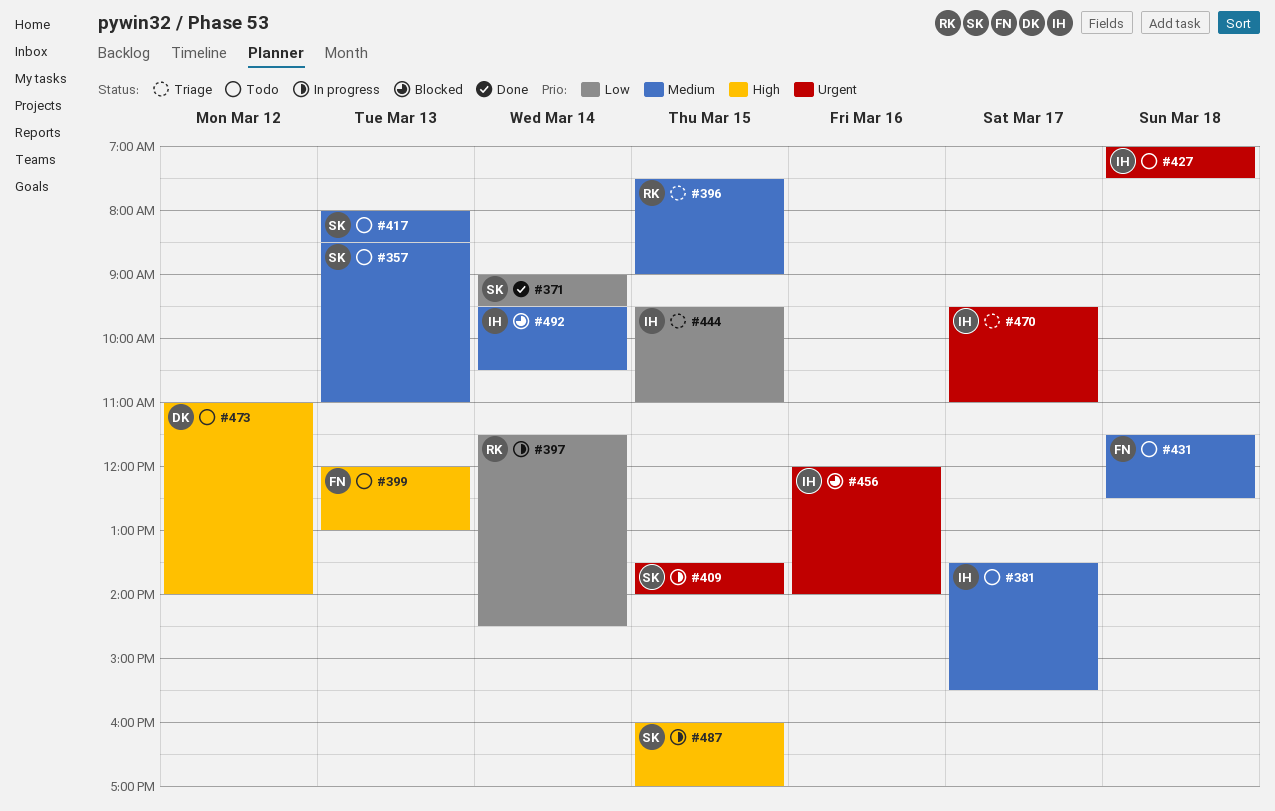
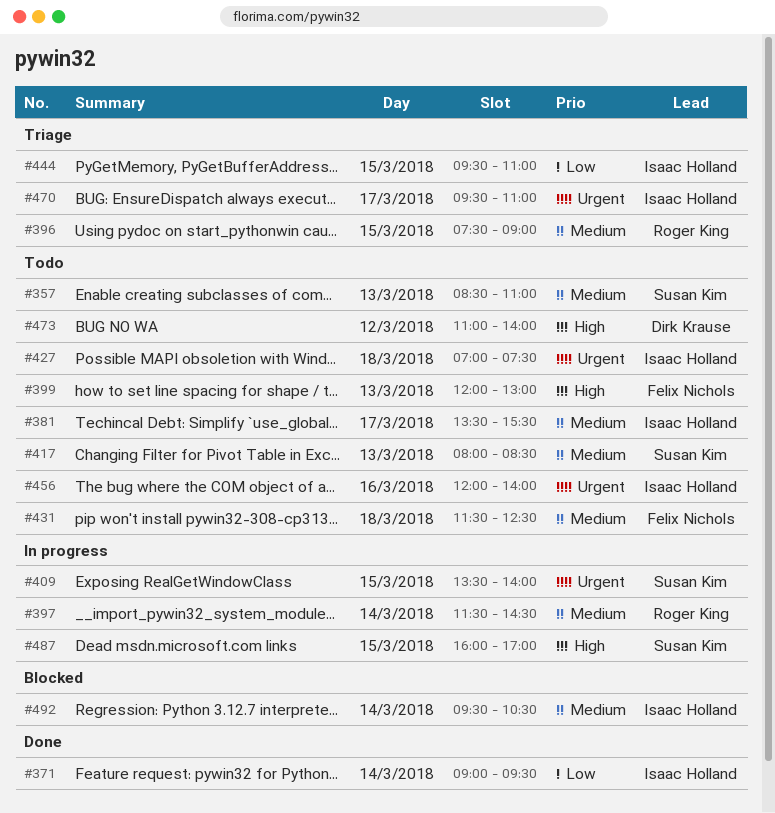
#371, owner: Susan Kim -> Isaac Holland
#397, priority: Low -> Medium
#456, status: Blocked -> Todo

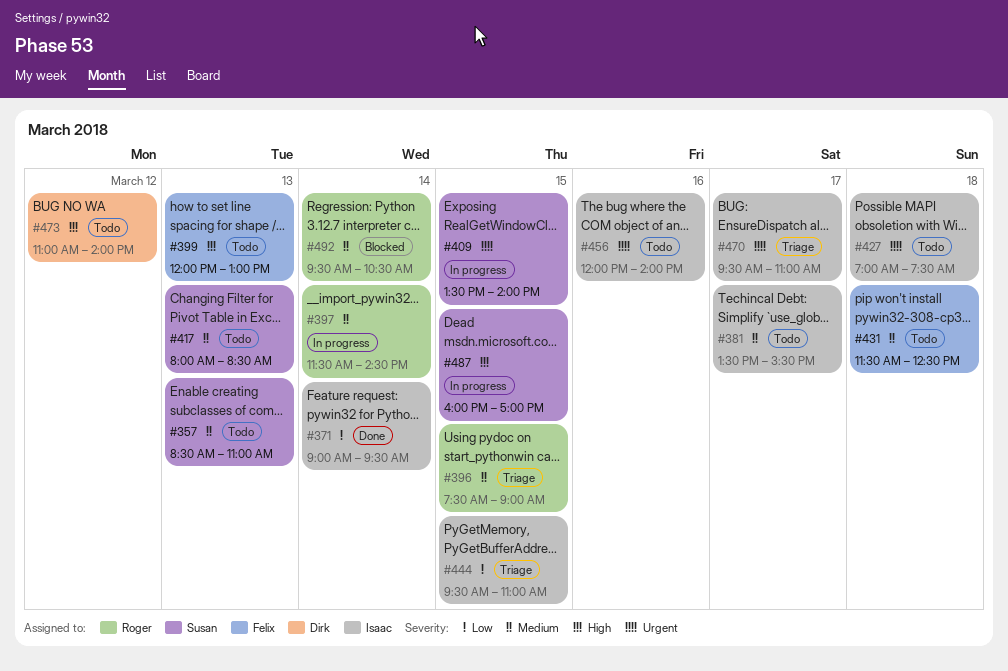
#492, owner: Isaac Holland -> Roger King

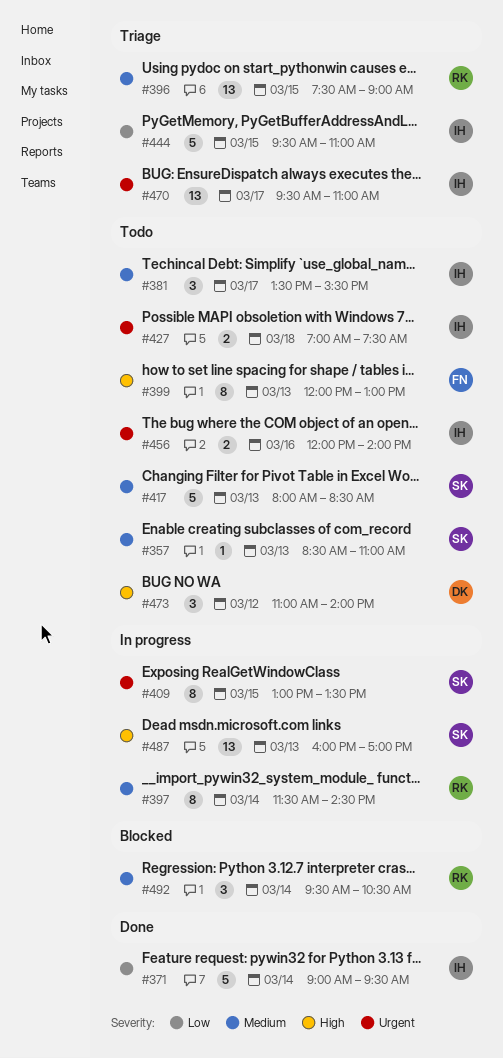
#409, begins: 13:30 -> 13:00
#409, ends: 14:00 -> 13:30
#431: present -> none
#487, day: Mar 15 -> Mar 13

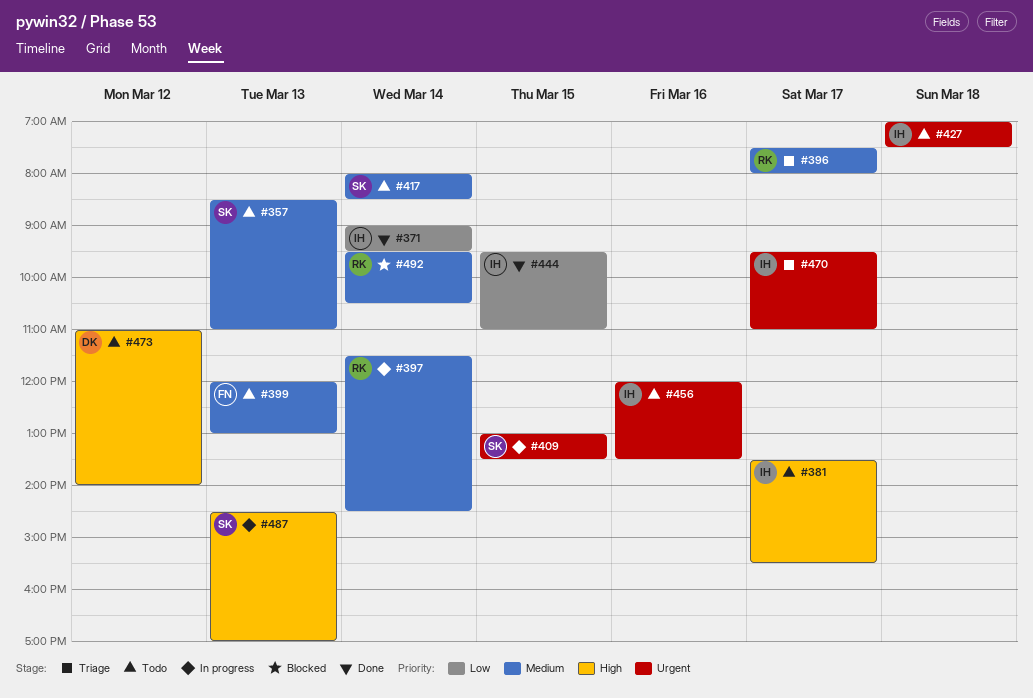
#381, priority: Medium -> High
#396, day: Mar 15 -> Mar 17
#396, ends: 09:00 -> 08:00
#399, priority: High -> Medium
#417, day: Mar 13 -> Mar 14
#444, status: Triage -> Done
#456, ends: 14:00 -> 13:30
#487, begins: 16:00 -> 14:30

